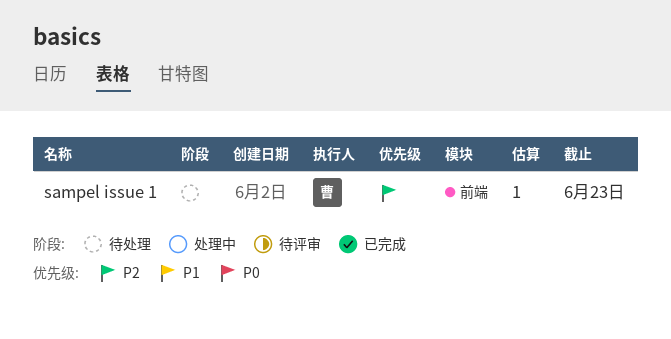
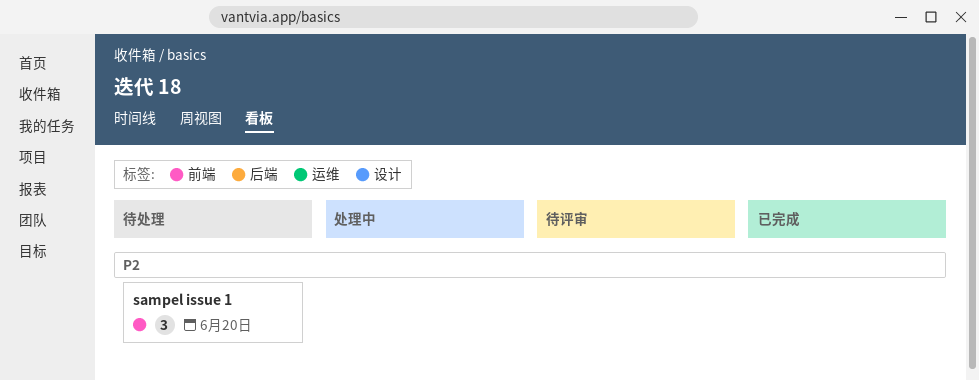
sampel issue 1, estimate: 1 -> 3
sampel issue 1, due: Jun 23 -> Jun 20

